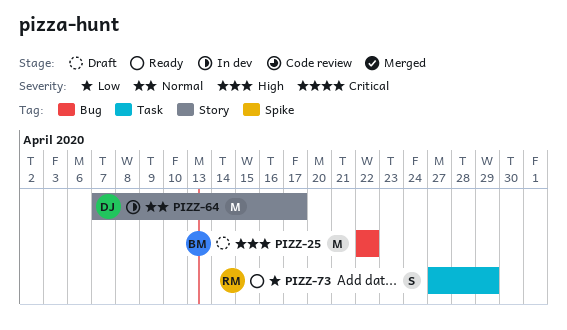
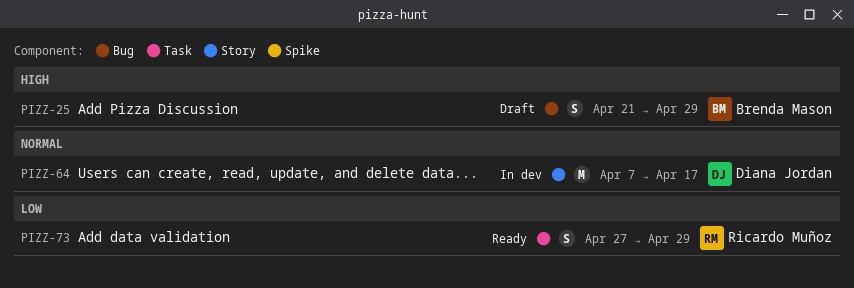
PIZZ-25, estimate: M -> S
PIZZ-25, start: Apr 22 -> Apr 21
PIZZ-25, due: Apr 22 -> Apr 29

